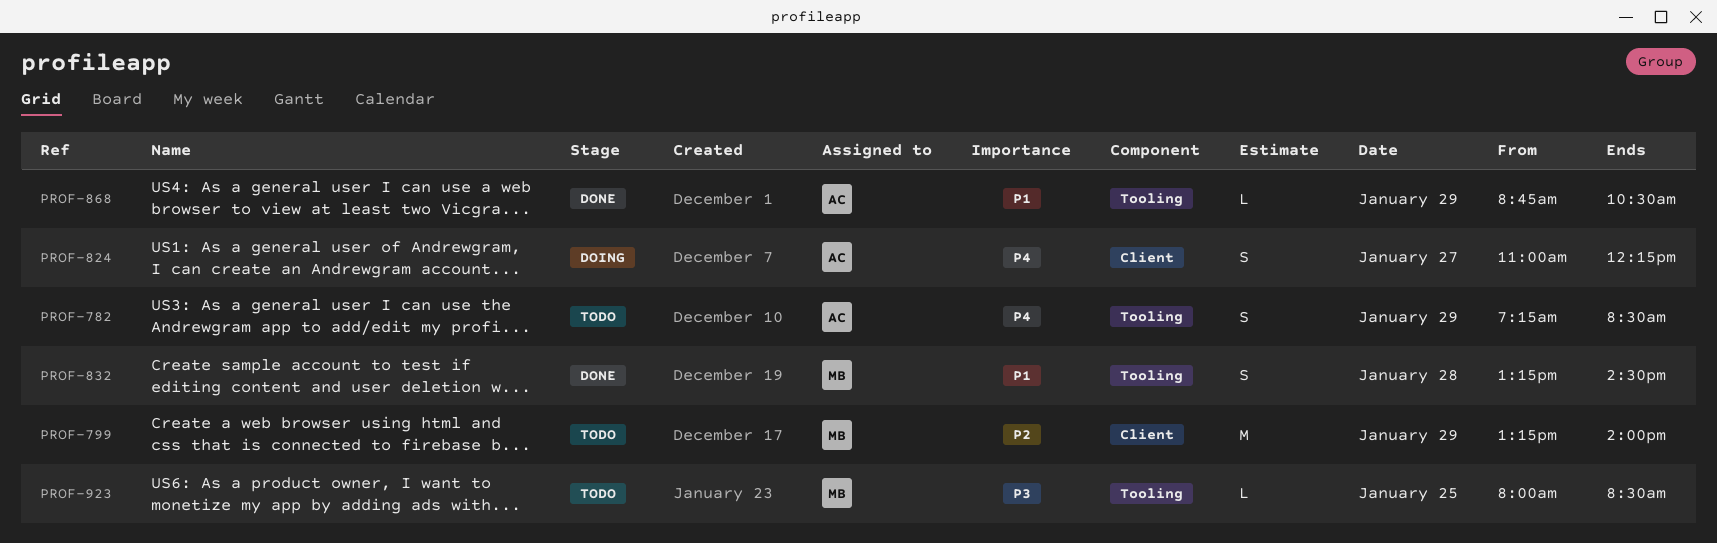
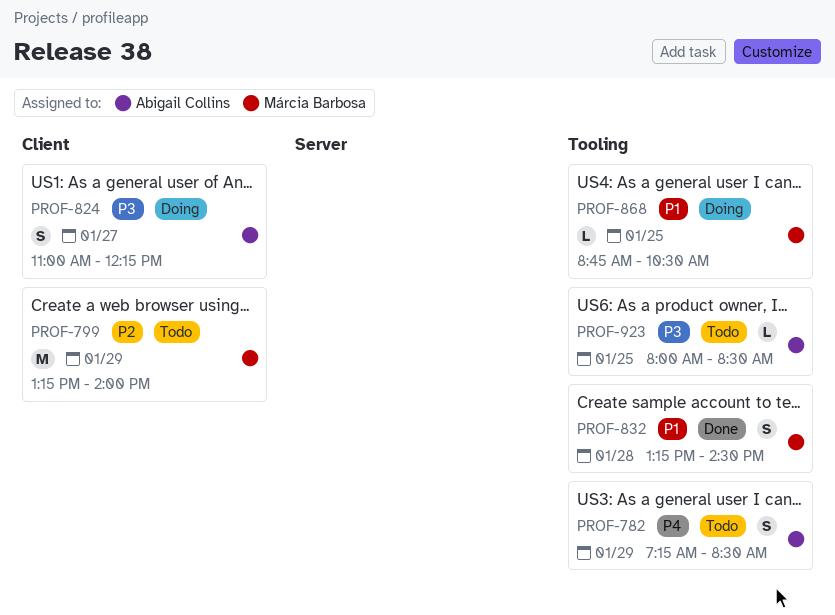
PROF-824, priority: P4 -> P3
PROF-868, status: Done -> Doing
PROF-868, owner: Abigail Collins -> Márcia Barbosa
PROF-868, day: Jan 29 -> Jan 25
PROF-923, owner: Márcia Barbosa -> Abigail Collins

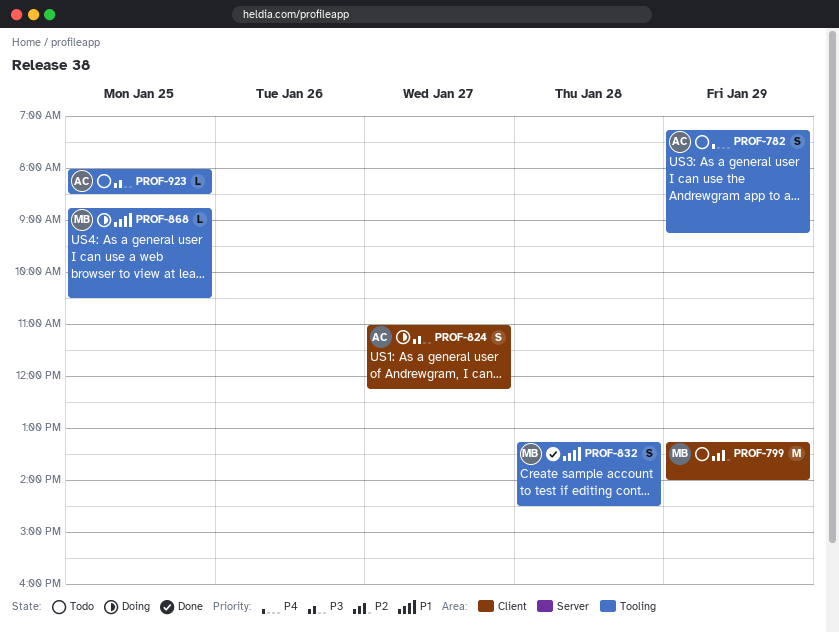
PROF-782, ends: 08:30 -> 09:15

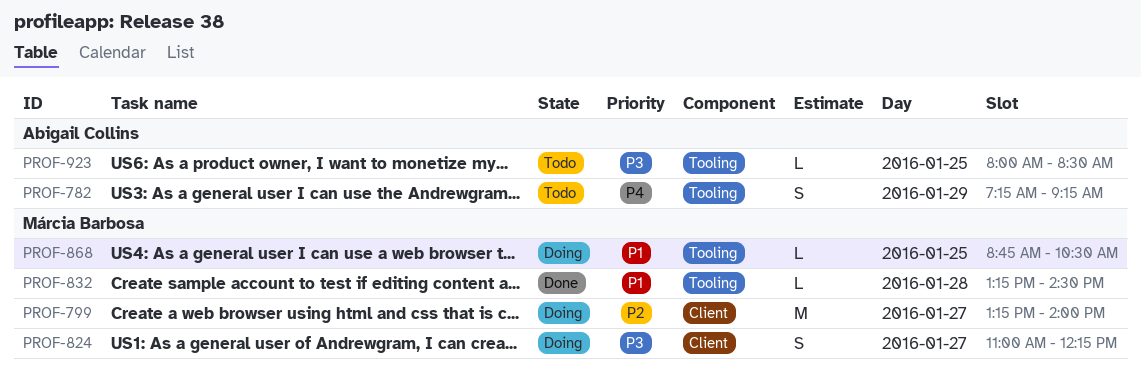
PROF-799, status: Todo -> Doing
PROF-799, day: Jan 29 -> Jan 27
PROF-824, owner: Abigail Collins -> Márcia Barbosa
PROF-832, estimate: S -> L

